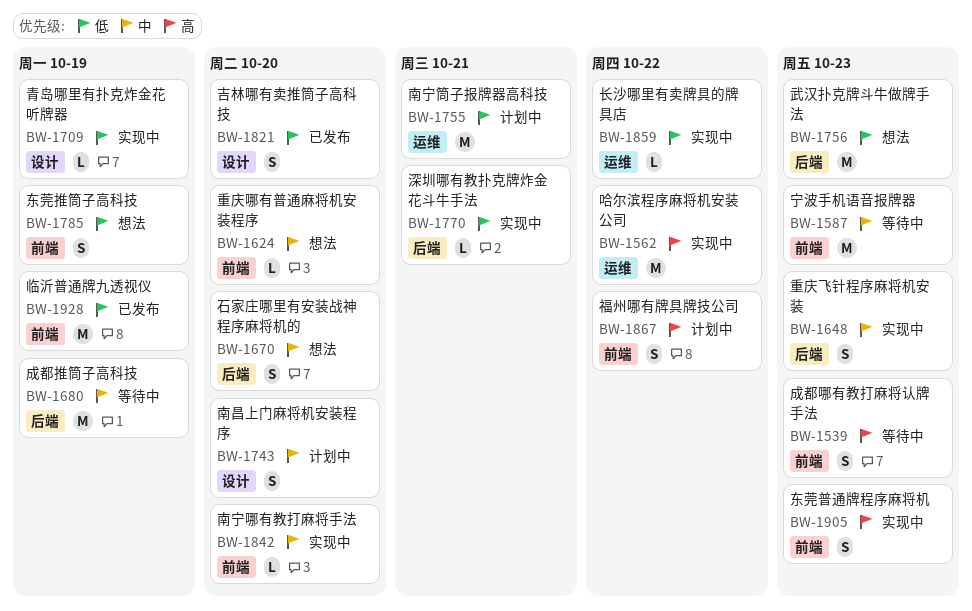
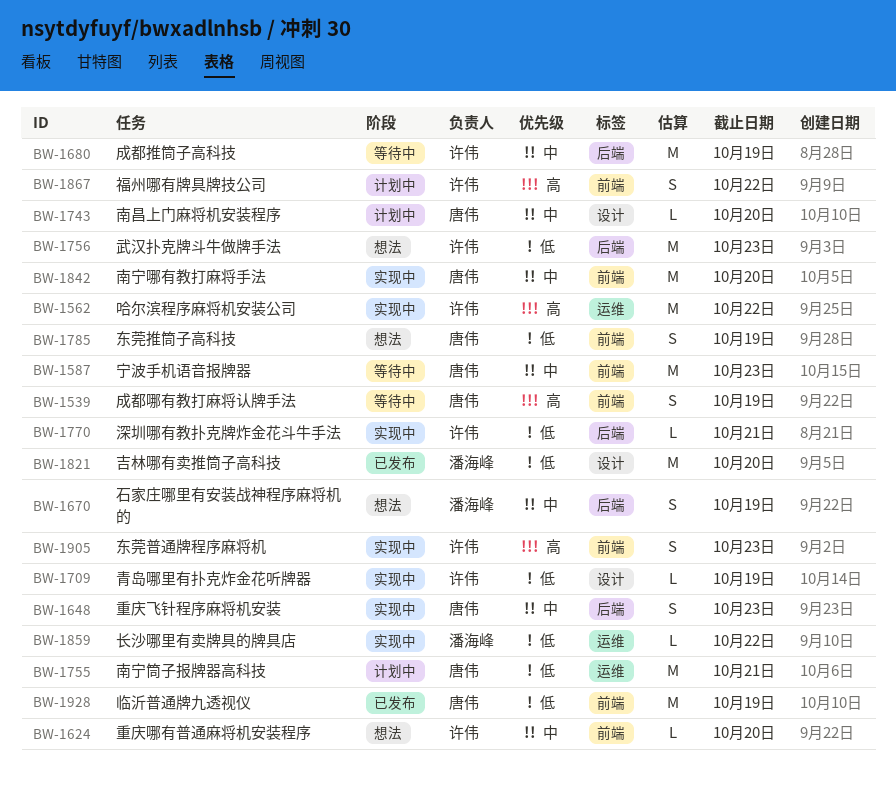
BW-1539, due: Oct 23 -> Oct 19
BW-1670, due: Oct 20 -> Oct 19
BW-1743, estimate: S -> L
BW-1821, estimate: S -> M
BW-1842, estimate: L -> M

